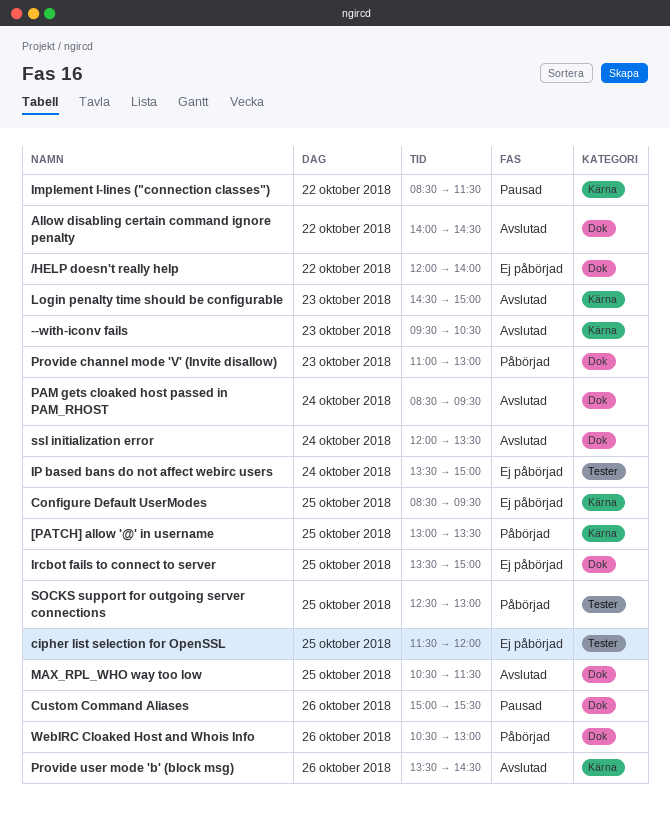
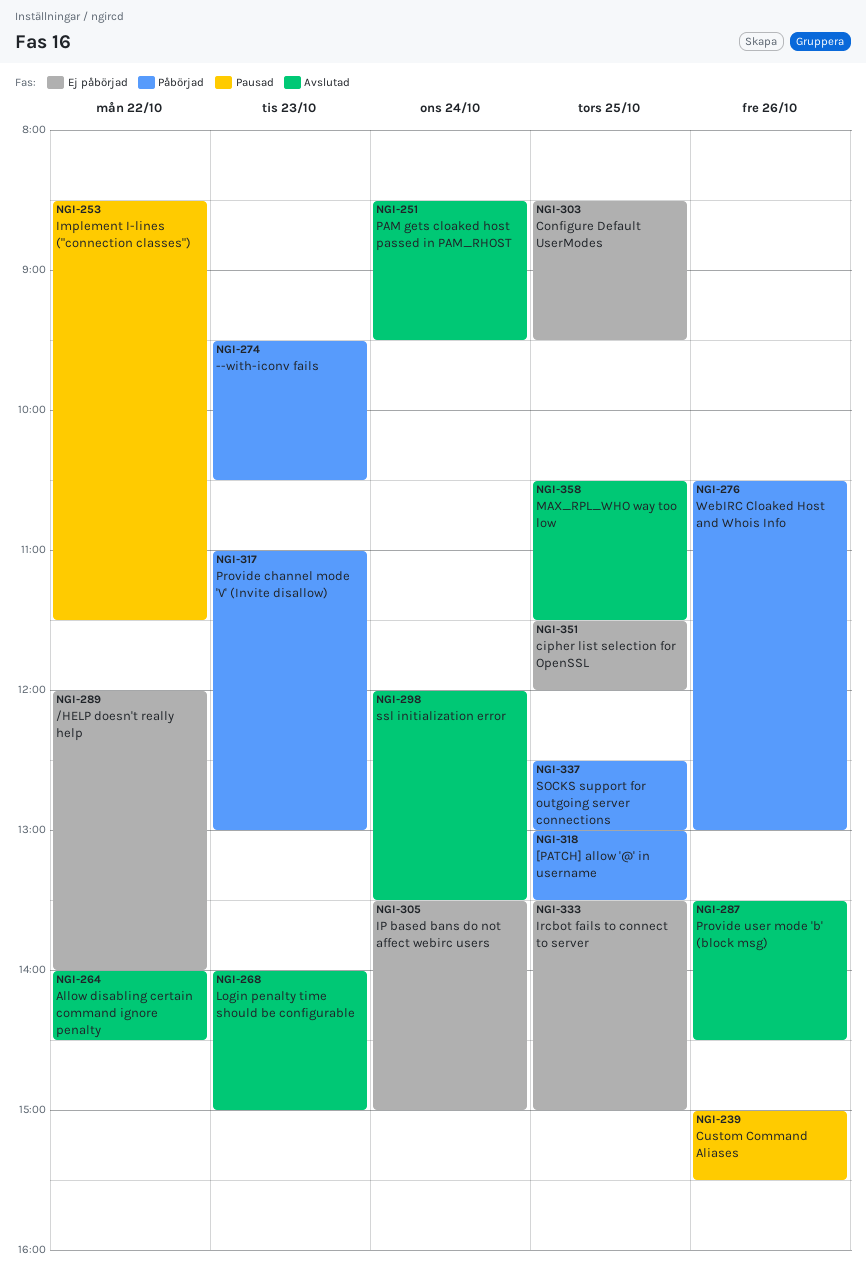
--with-iconv fails, status: Avslutad -> Påbörjad
Login penalty time should be configurable, begins: 14:30 -> 14:00

